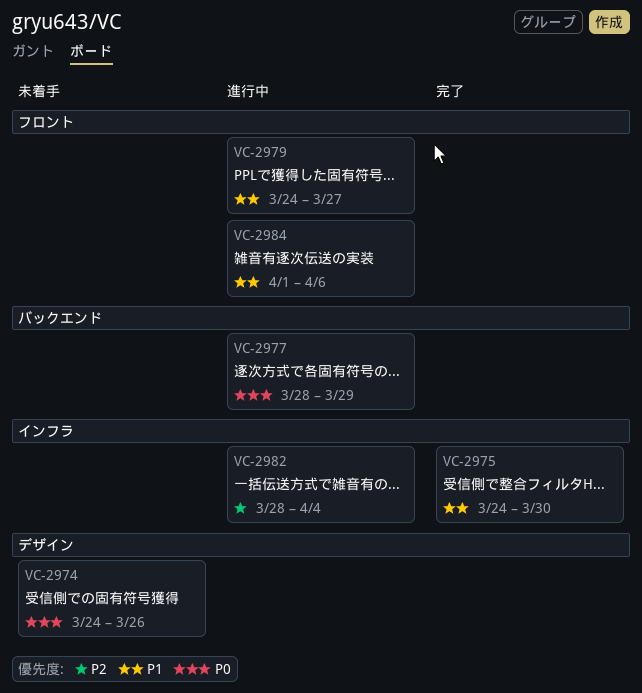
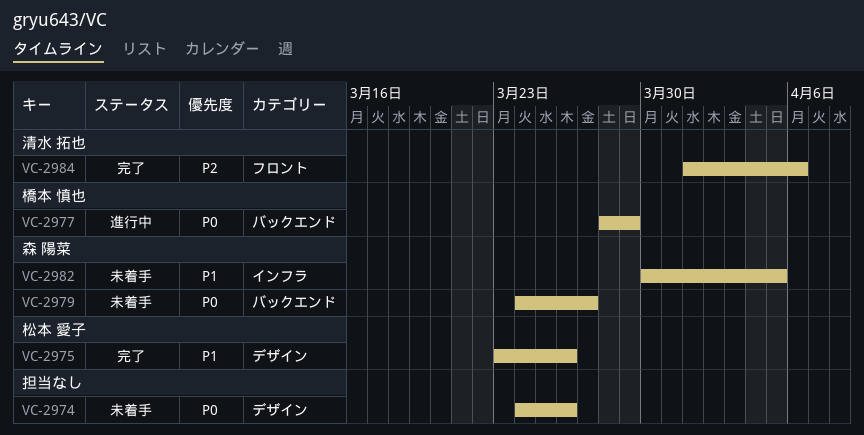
VC-2975, label: インフラ -> デザイン
VC-2975, start: Mar 24 -> Mar 23
VC-2975, due: Mar 30 -> Mar 26
VC-2979, status: 進行中 -> 未着手
VC-2979, priority: P1 -> P0
VC-2979, label: フロント -> バックエンド
VC-2982, status: 進行中 -> 未着手
VC-2982, priority: P2 -> P1
VC-2982, start: Mar 28 -> Mar 30
VC-2982, due: Apr 4 -> Apr 5
VC-2984, status: 進行中 -> 完了
VC-2984, priority: P1 -> P2

